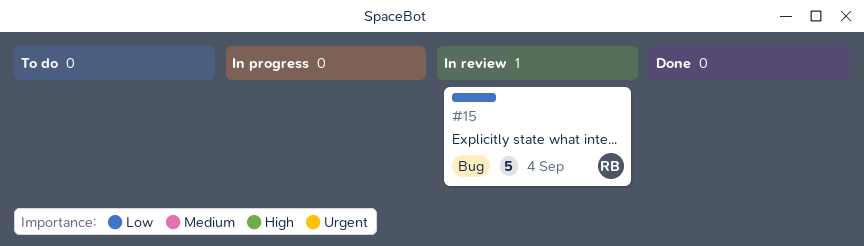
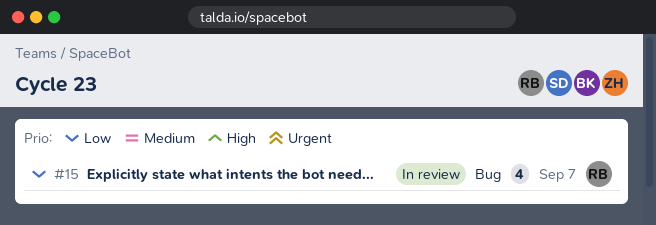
#15, estimate: 5 -> 4
#15, due: Sep 4 -> Sep 7

